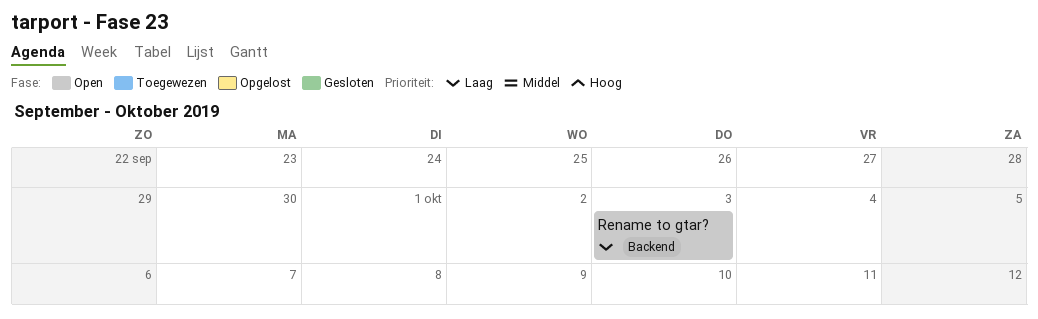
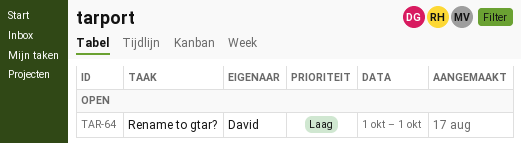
Rename to gtar?, due: Oct 3 -> Oct 1

